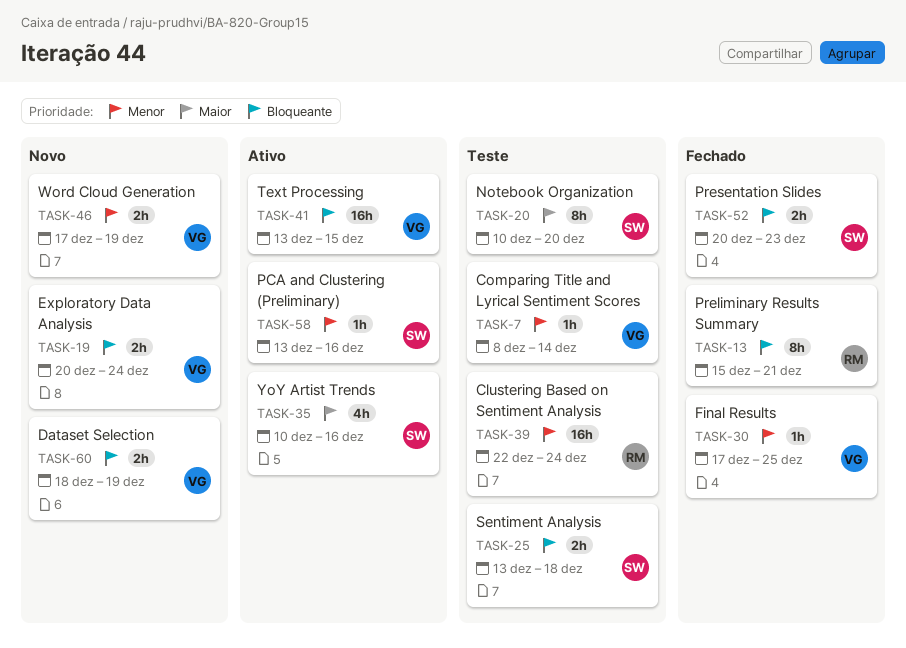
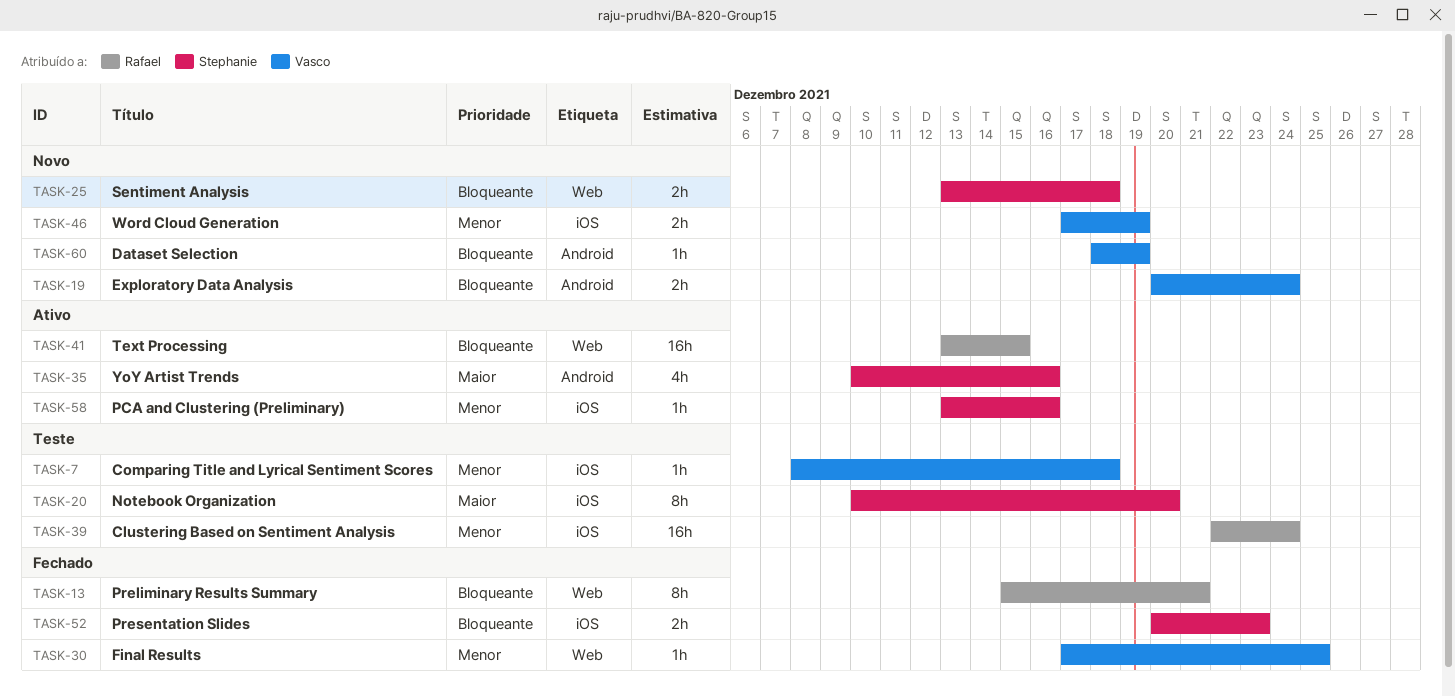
TASK-7, due: Dec 14 -> Dec 18
TASK-25, status: Teste -> Novo
TASK-41, owner: Vasco -> Rafael
TASK-60, estimate: 2h -> 1h

